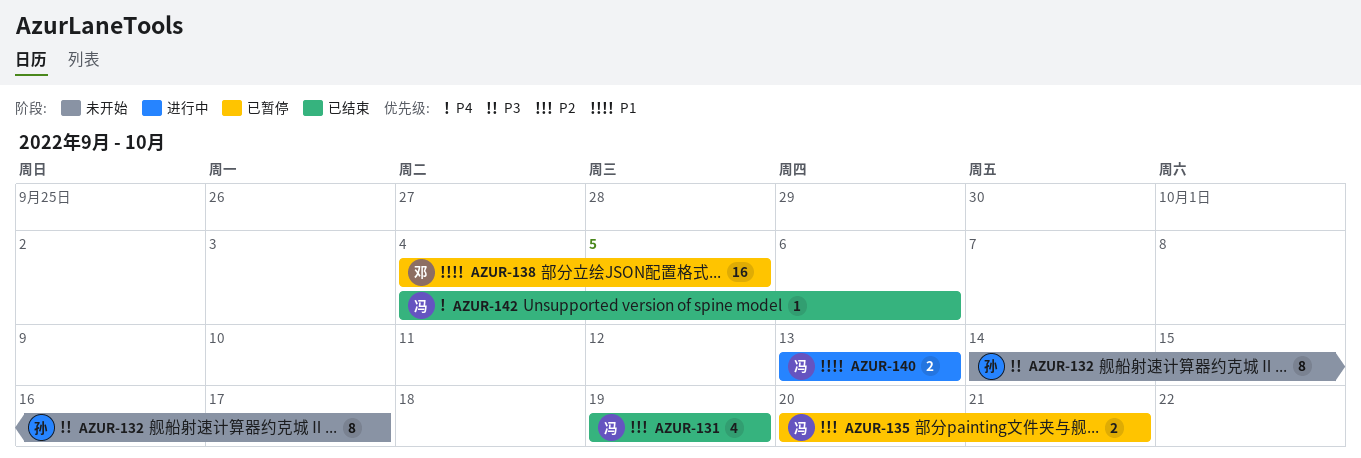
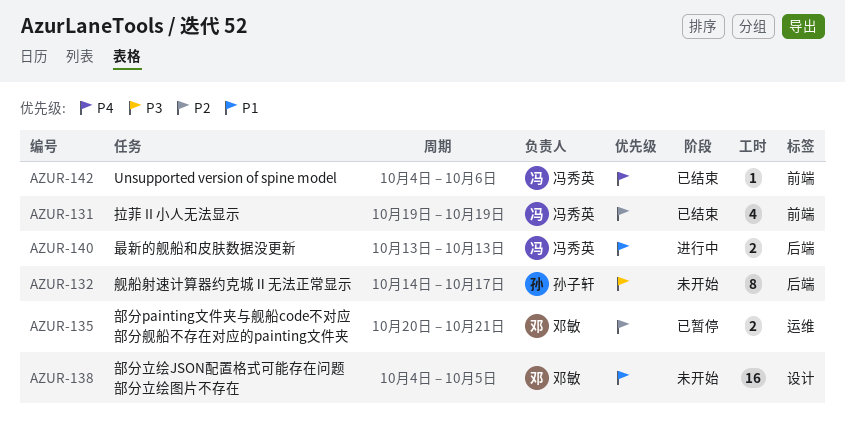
AZUR-135, owner: 冯秀英 -> 邓敏
AZUR-138, status: 已暂停 -> 未开始

